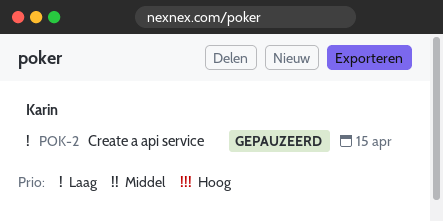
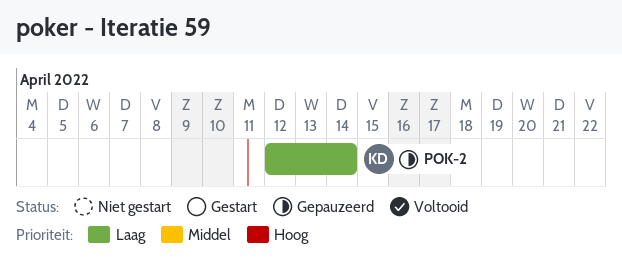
POK-2, due: Apr 15 -> Apr 14

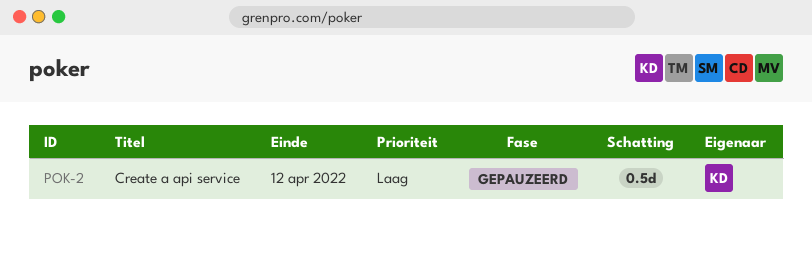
POK-2, due: Apr 14 -> Apr 12

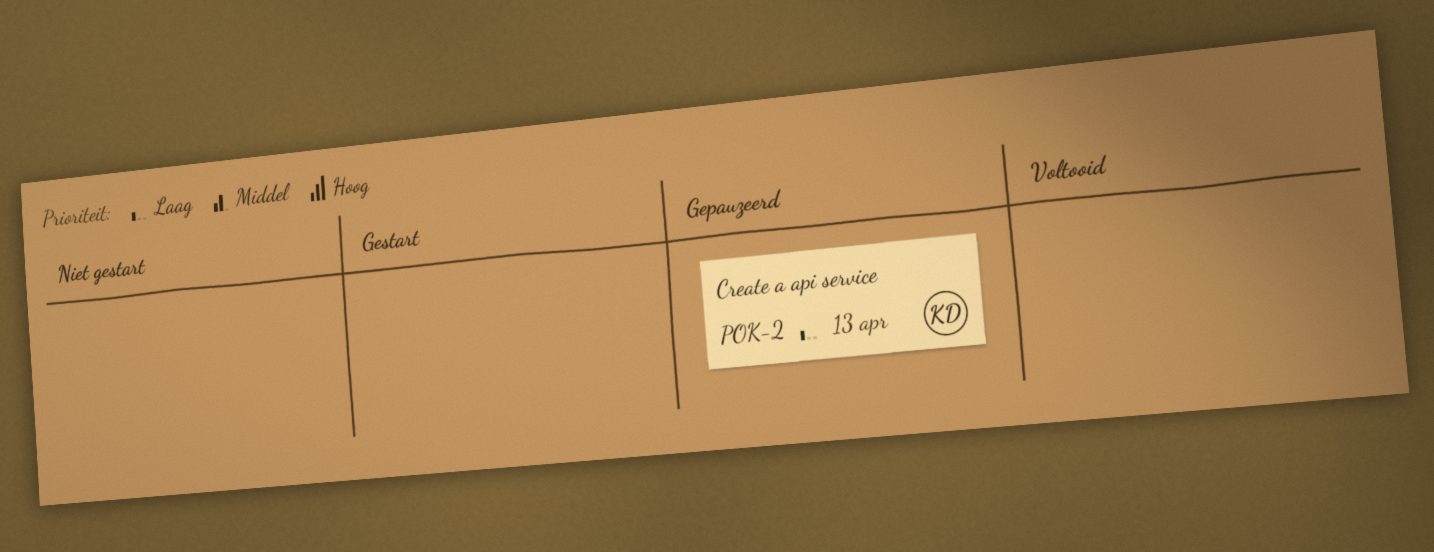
POK-2, due: Apr 12 -> Apr 13

